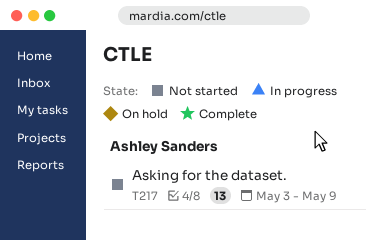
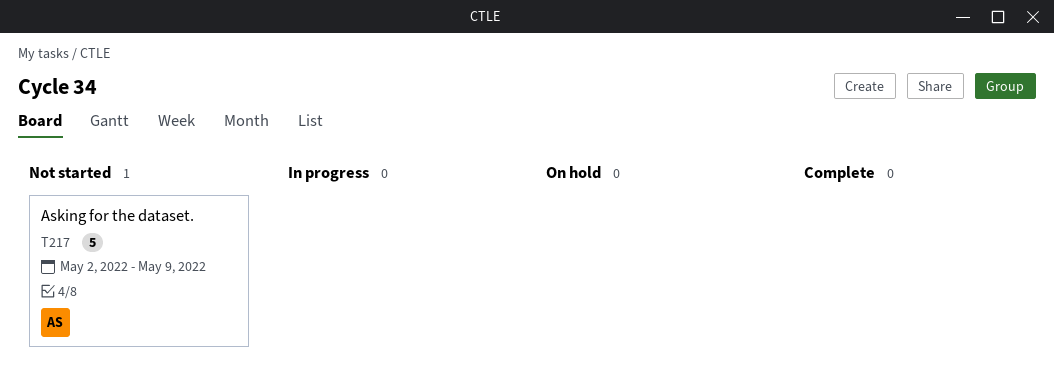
T217, estimate: 13 -> 5
T217, start: May 3 -> May 2

